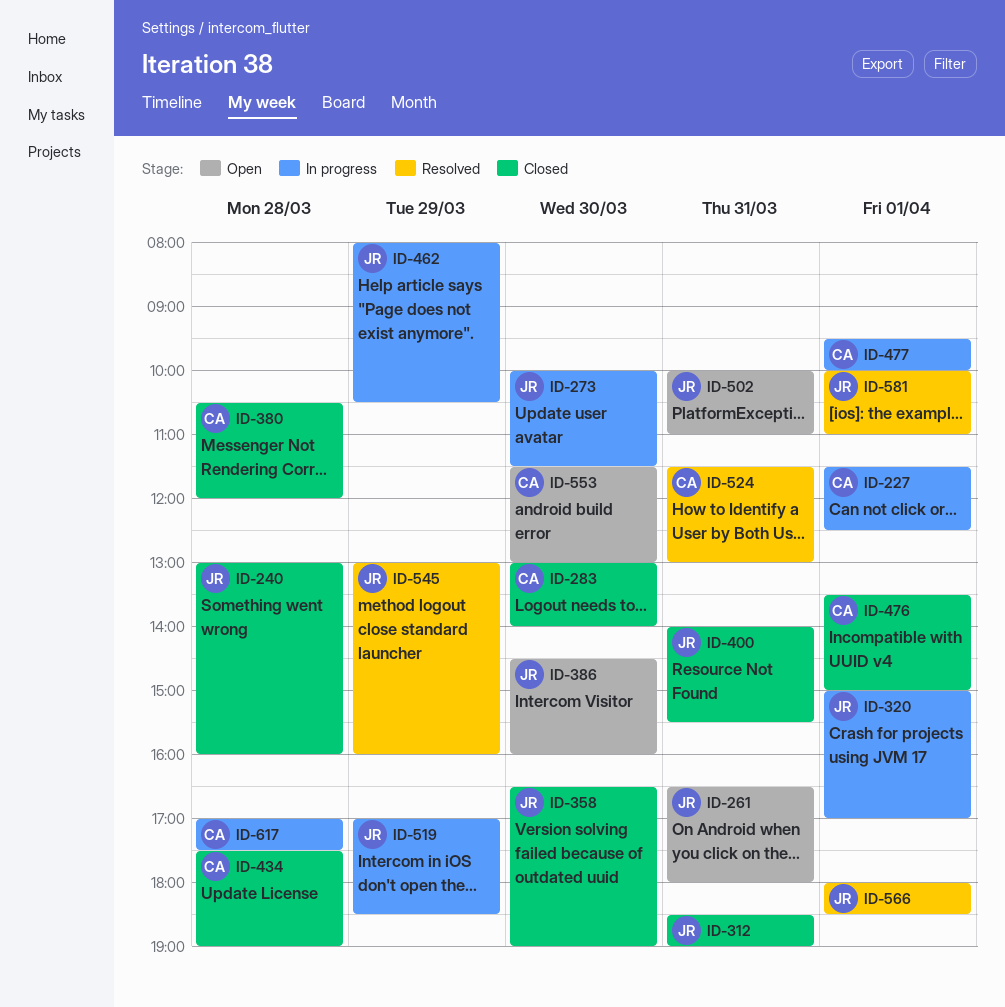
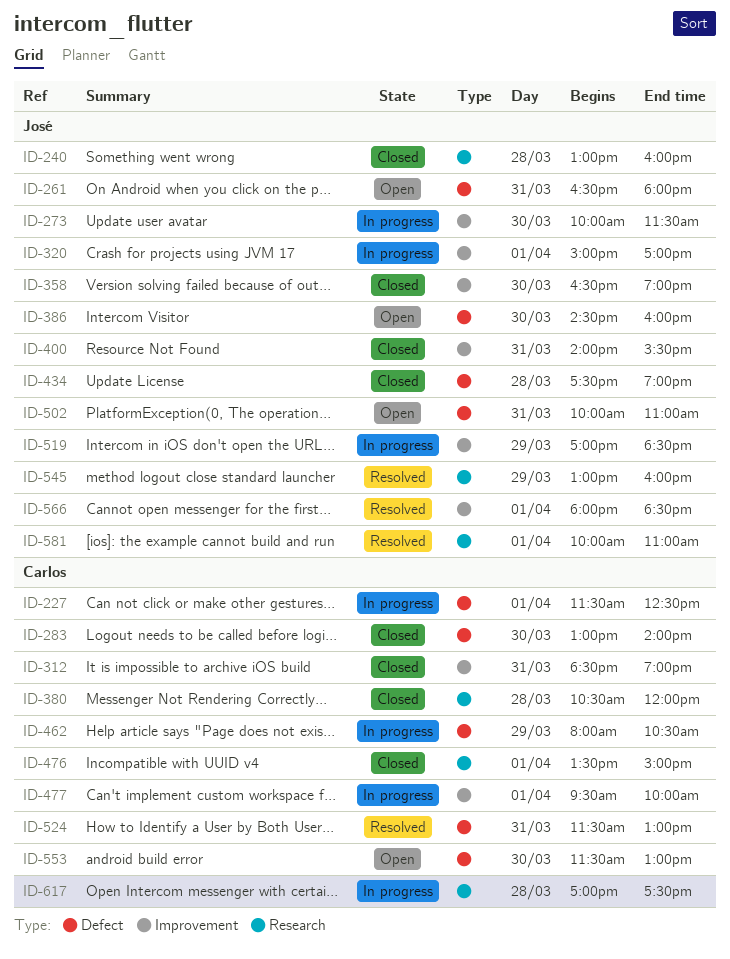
ID-312, owner: José -> Carlos
ID-434, owner: Carlos -> José
ID-462, owner: José -> Carlos

